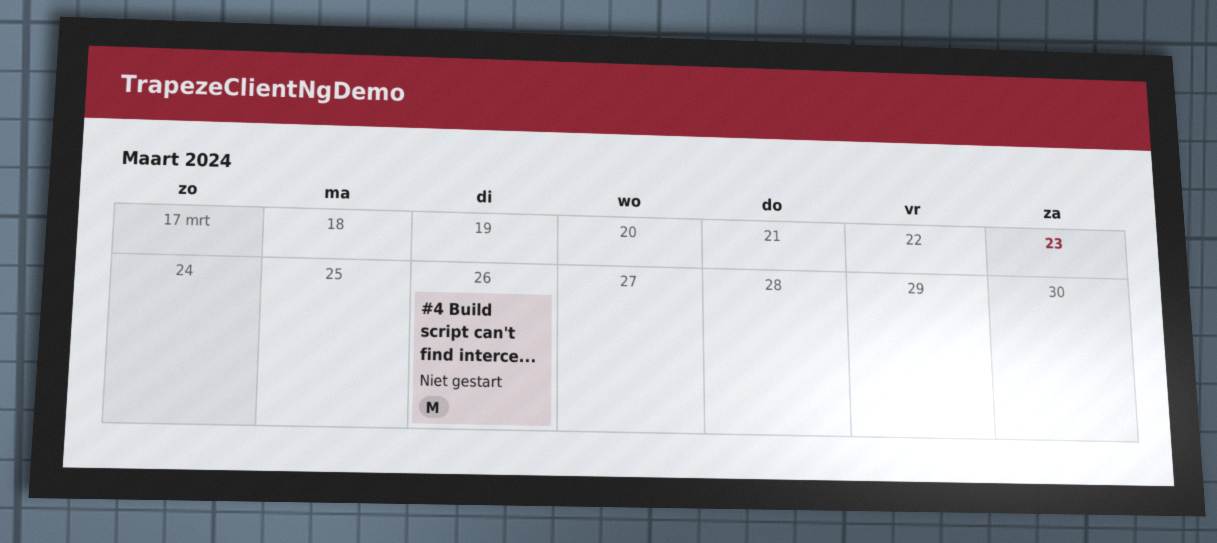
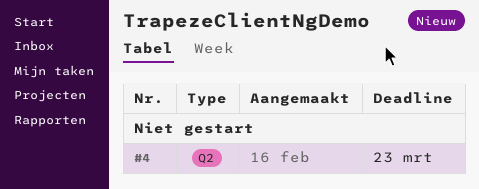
#4, due: Mar 26 -> Mar 23

